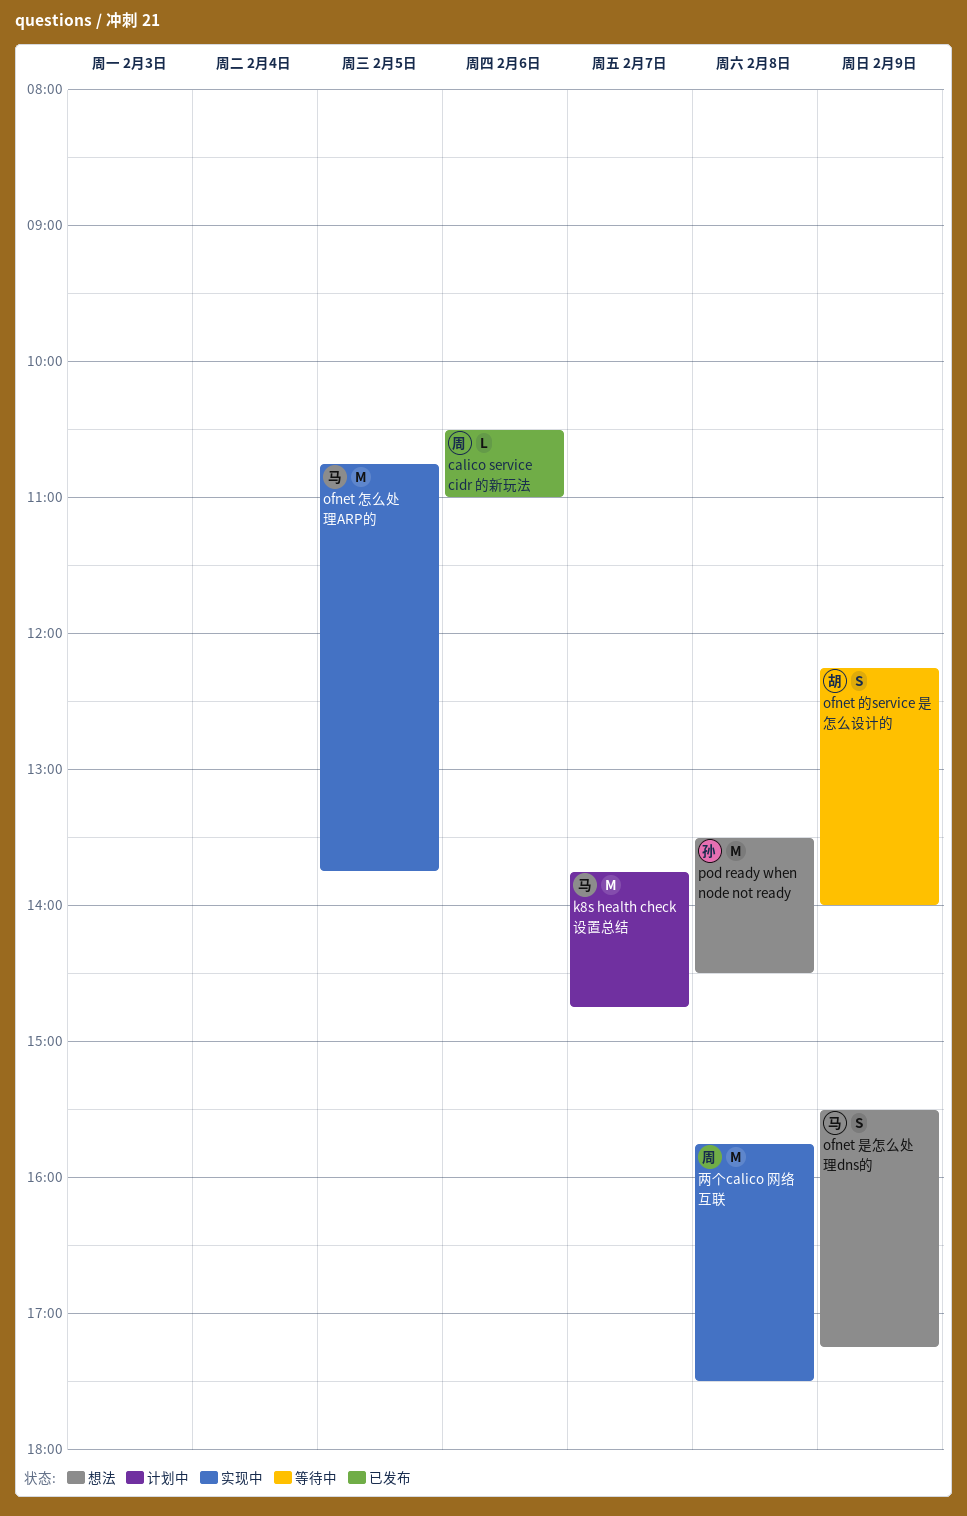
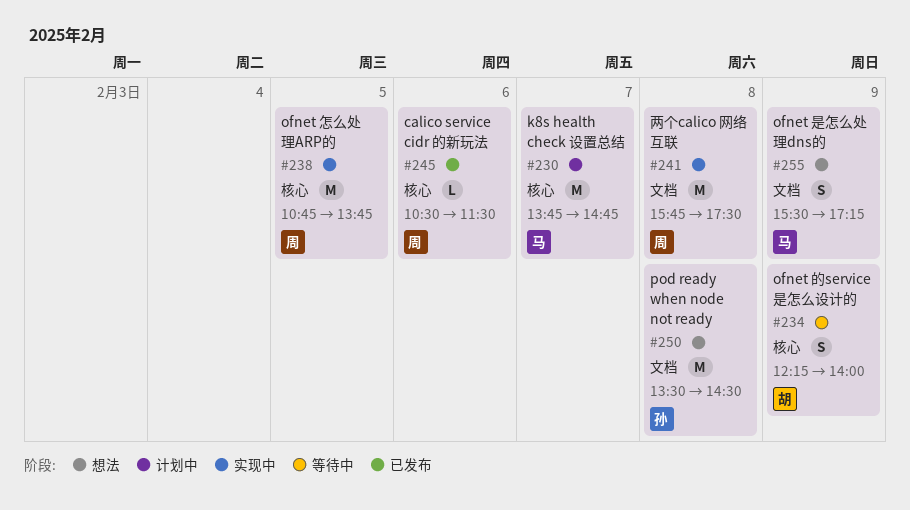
calico service cidr 的新玩法, ends: 11:00 -> 11:30
ofnet 怎么处理ARP的, owner: 马 -> 周

